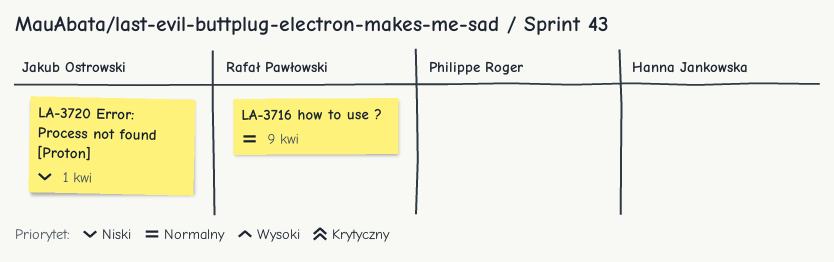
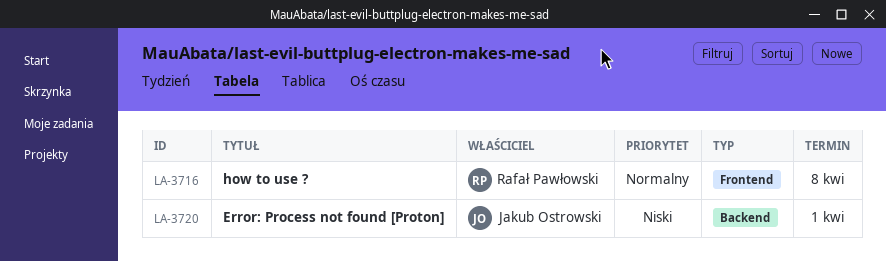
LA-3716, due: Apr 9 -> Apr 8

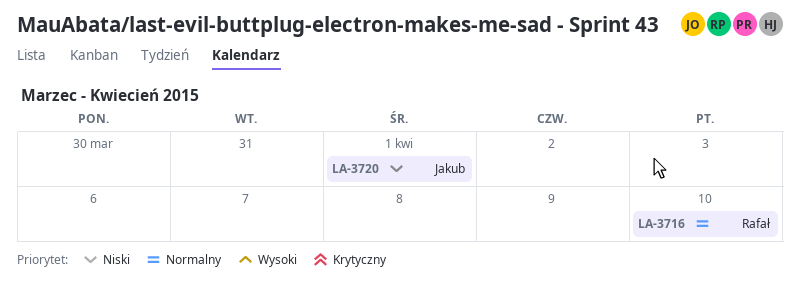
LA-3716, due: Apr 8 -> Apr 10

